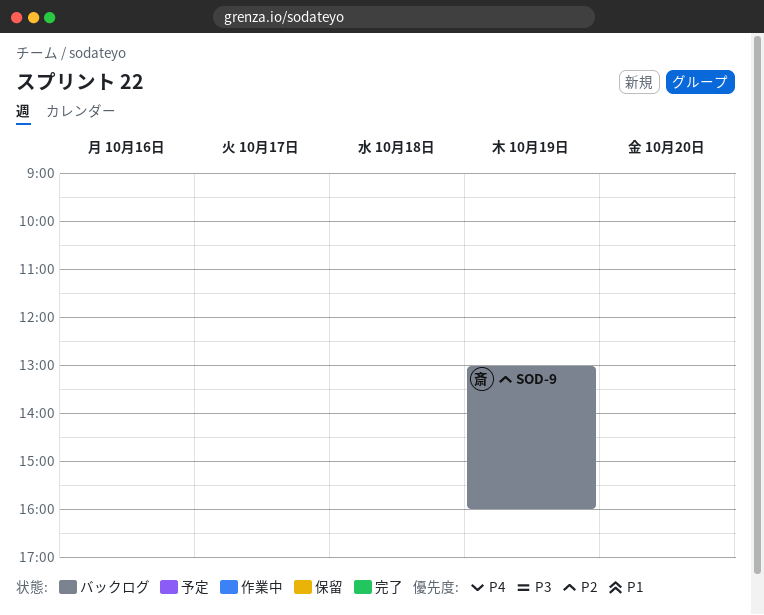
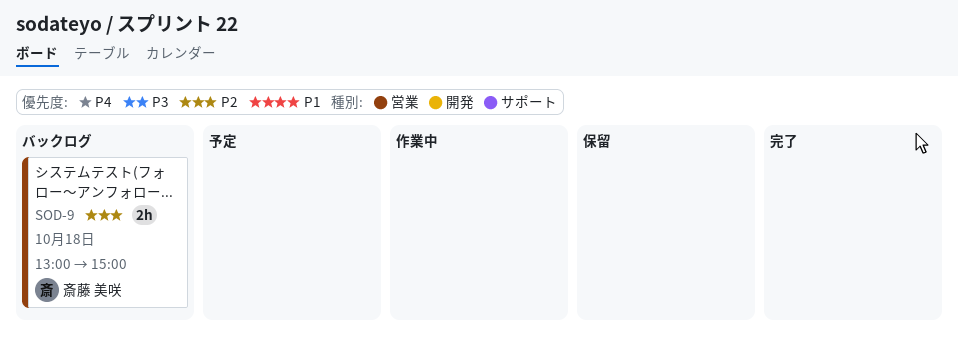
SOD-9, day: Oct 19 -> Oct 18
SOD-9, ends: 16:00 -> 15:00

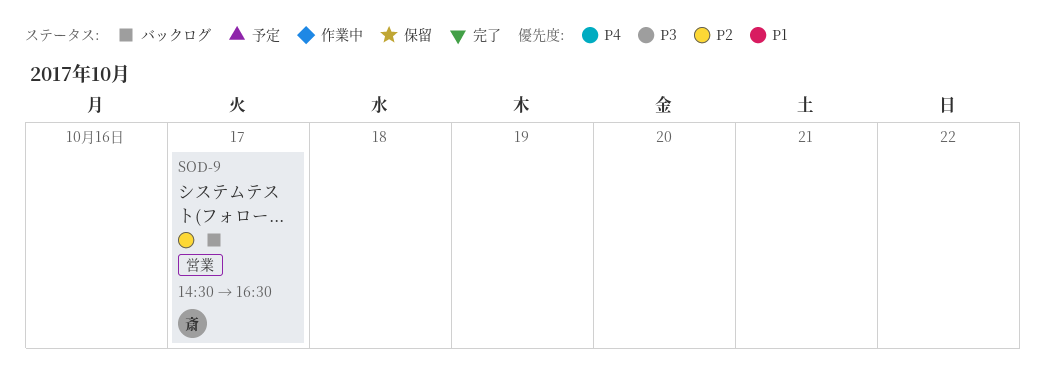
SOD-9, day: Oct 18 -> Oct 17
SOD-9, begins: 13:00 -> 14:30
SOD-9, ends: 15:00 -> 16:30

